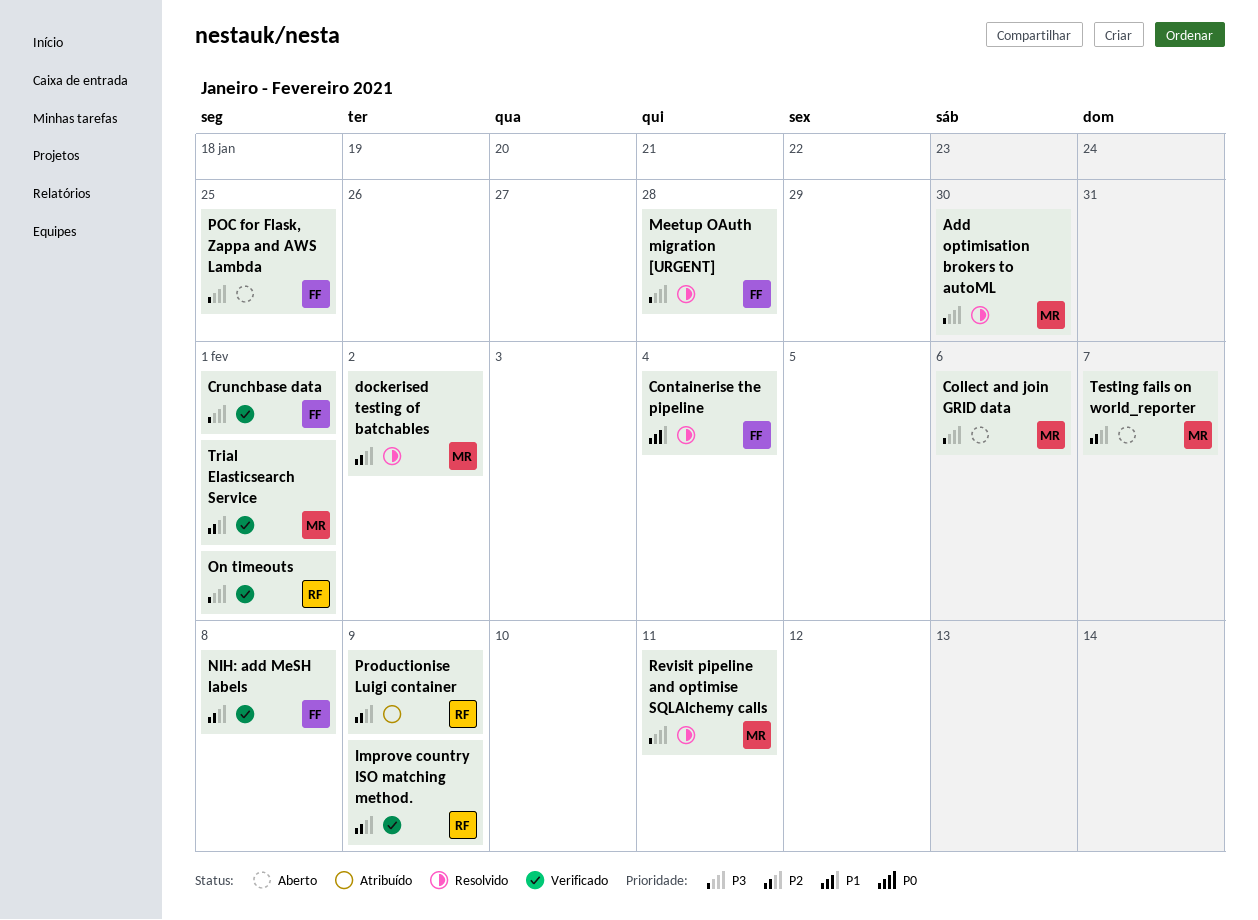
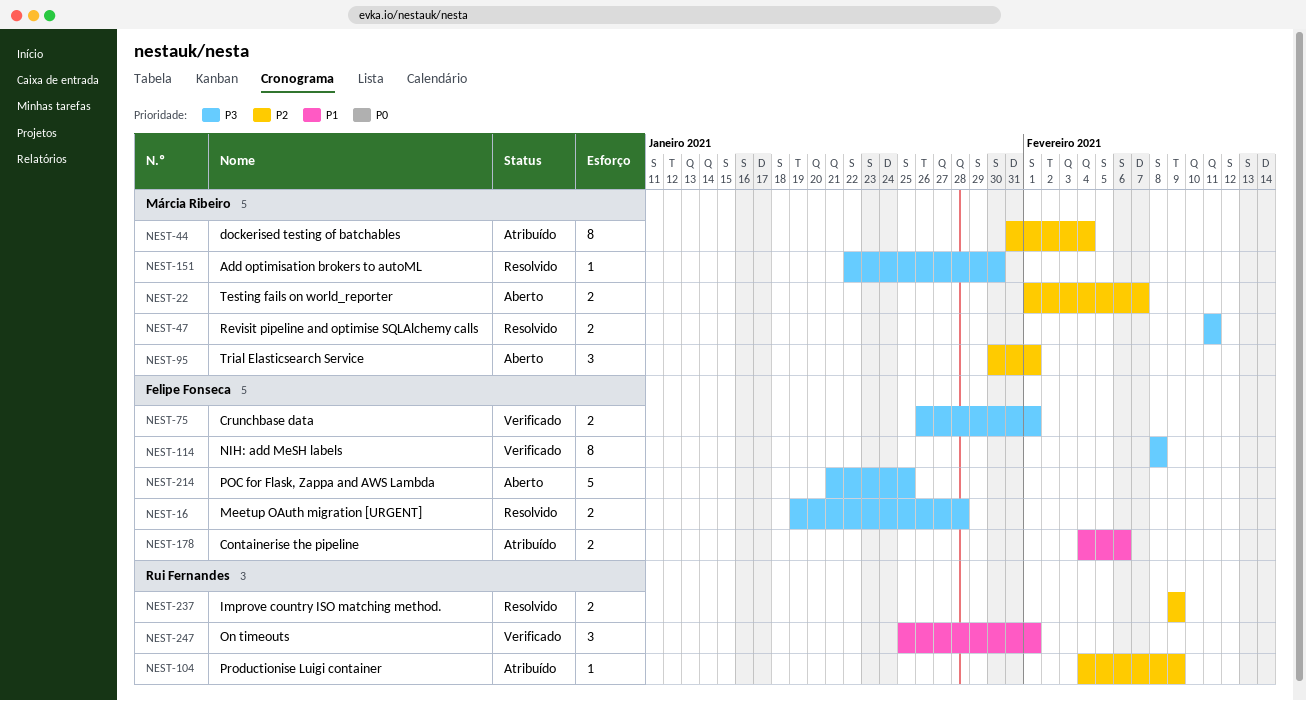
Collect and join GRID data: present -> none
Containerise the pipeline, status: Resolvido -> Atribuído
Containerise the pipeline, due: Feb 4 -> Feb 6
dockerised testing of batchables, status: Resolvido -> Atribuído
dockerised testing of batchables, due: Feb 2 -> Feb 4
Improve country ISO matching method., status: Verificado -> Resolvido
NIH: add MeSH labels, priority: P2 -> P3
On timeouts, priority: P3 -> P1
Trial Elasticsearch Service, status: Verificado -> Aberto

